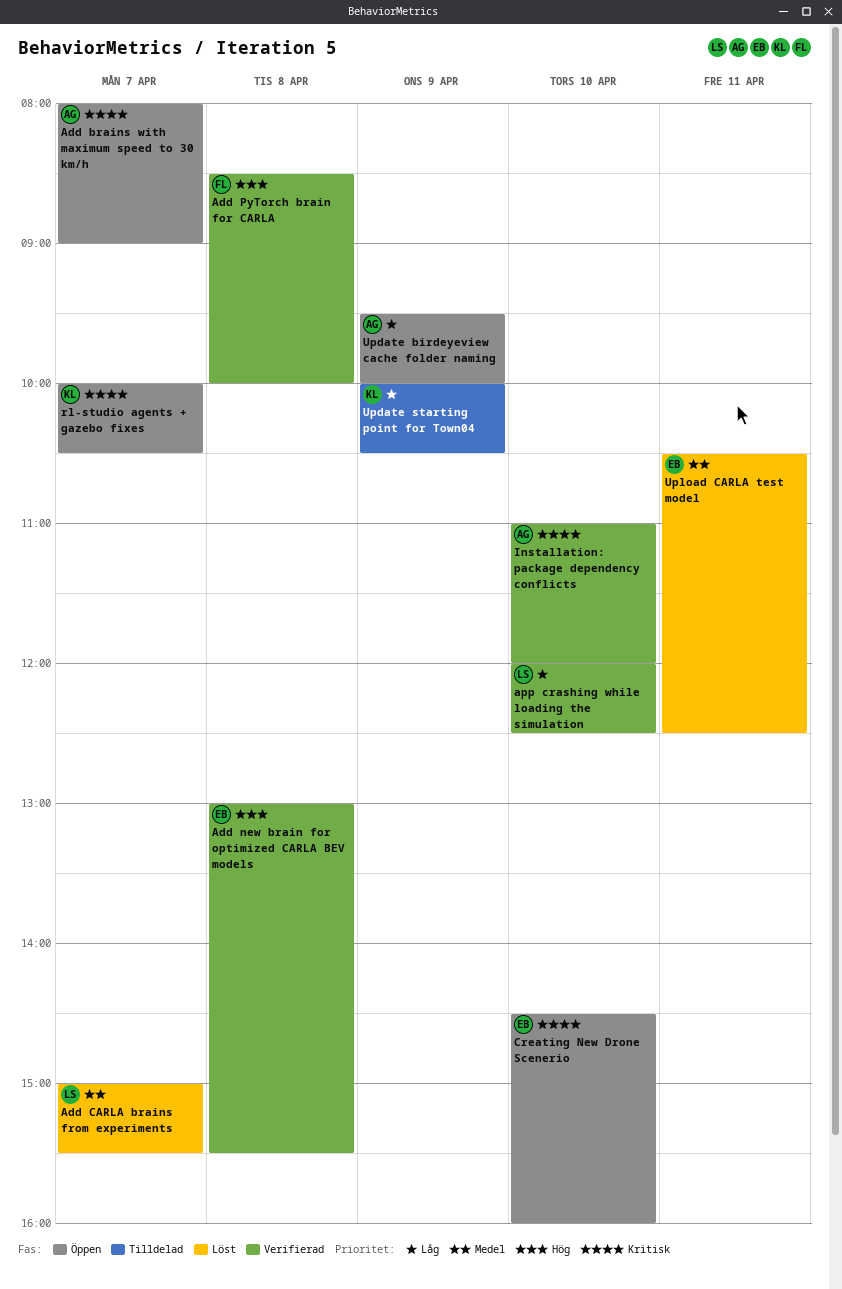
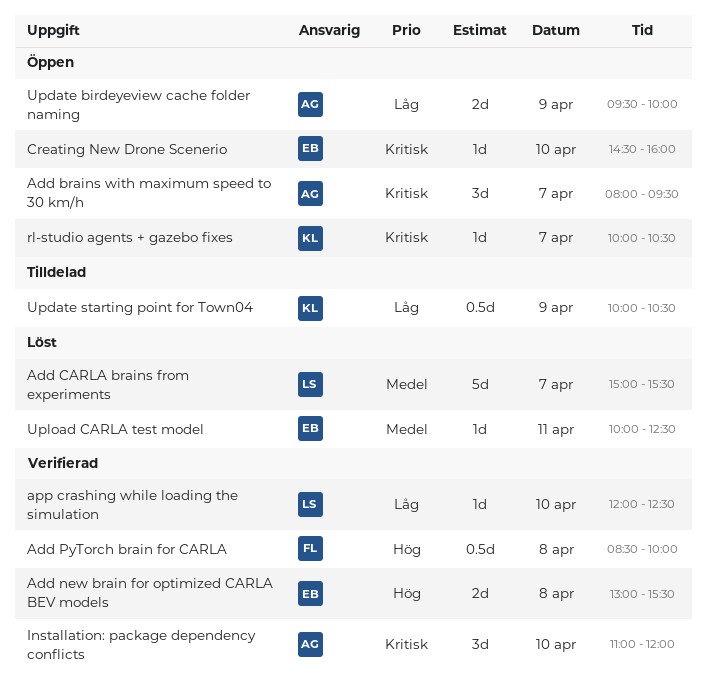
Add brains with maximum speed to 30 km/h, ends: 09:00 -> 09:30
Upload CARLA test model, begins: 10:30 -> 10:00

